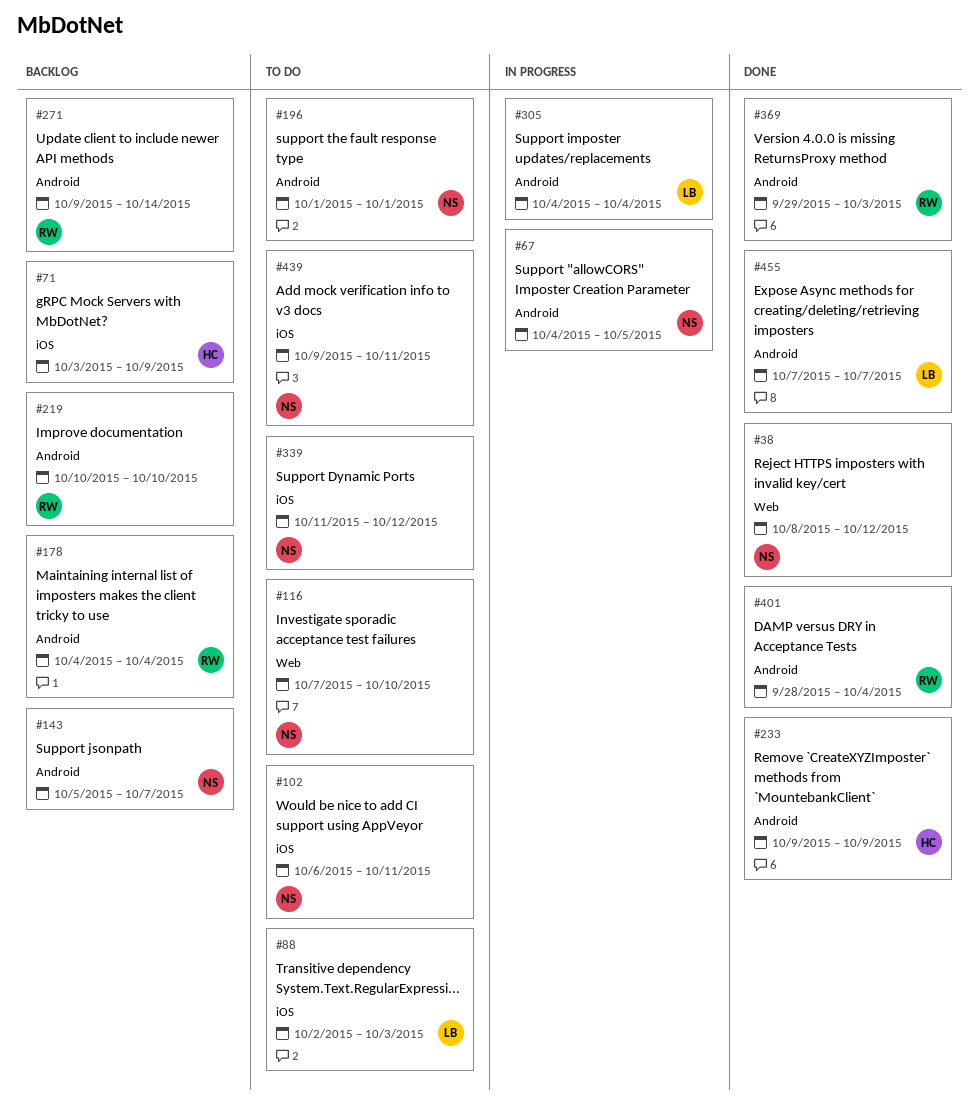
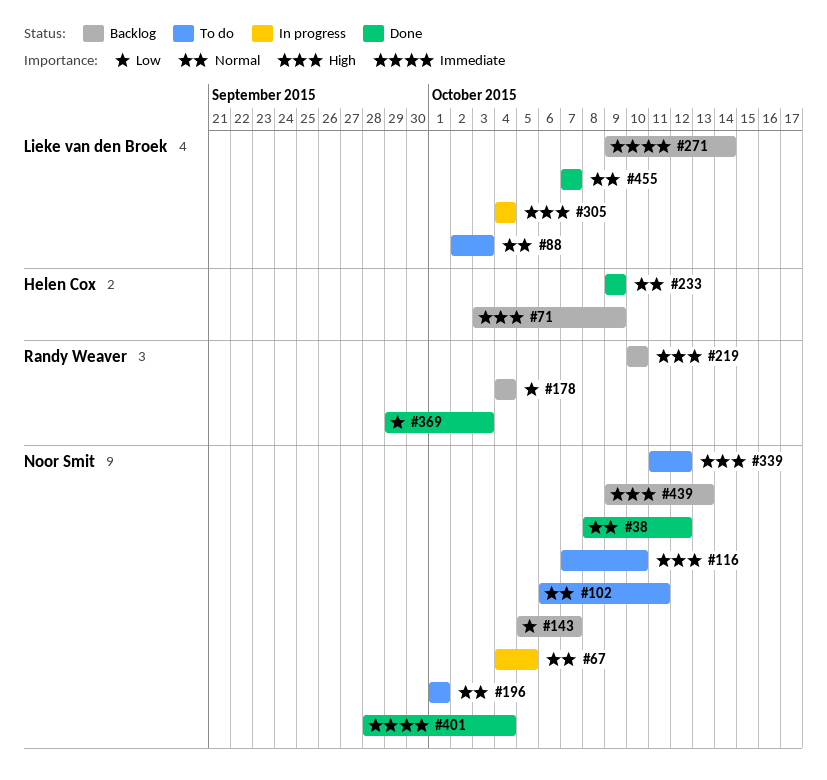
#271, owner: Randy Weaver -> Lieke van den Broek
#401, owner: Randy Weaver -> Noor Smit
#439, status: To do -> Backlog
#439, due: Oct 11 -> Oct 13

